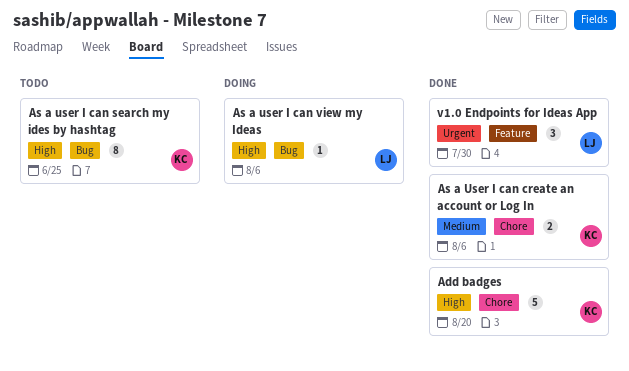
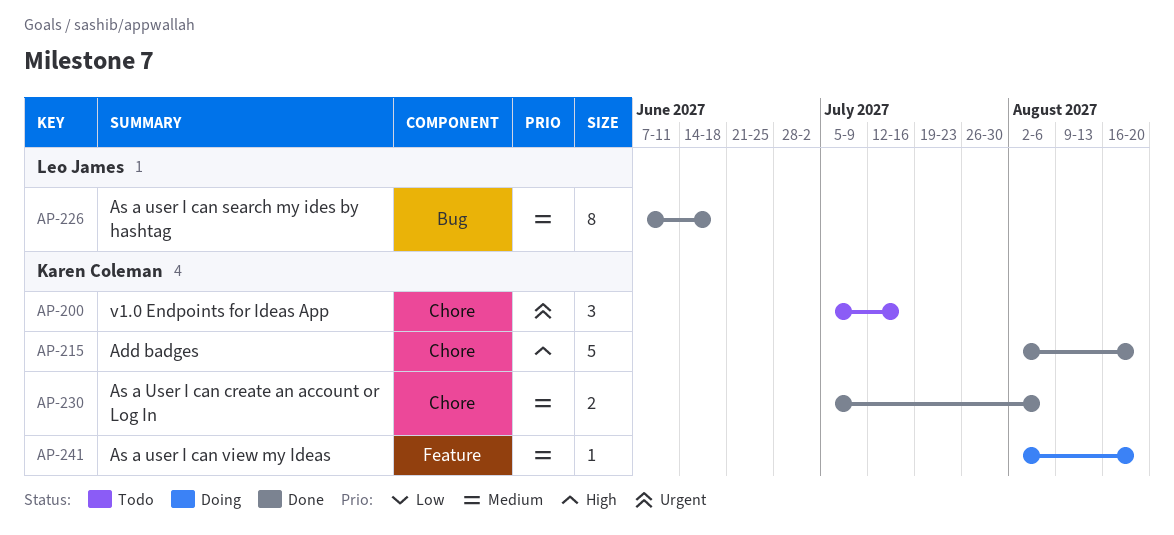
As a user I can search my ides by hashtag, status: Todo -> Done
As a user I can search my ides by hashtag, owner: Karen Coleman -> Leo James
As a user I can search my ides by hashtag, priority: High -> Medium
As a user I can search my ides by hashtag, due: Jun 25 -> Jun 18
As a user I can view my Ideas, owner: Leo James -> Karen Coleman
As a user I can view my Ideas, priority: High -> Medium
As a user I can view my Ideas, label: Bug -> Feature
As a user I can view my Ideas, due: Aug 6 -> Aug 20
v1.0 Endpoints for Ideas App, status: Done -> Todo
v1.0 Endpoints for Ideas App, owner: Leo James -> Karen Coleman
v1.0 Endpoints for Ideas App, label: Feature -> Chore
v1.0 Endpoints for Ideas App, due: Jul 30 -> Jul 16

